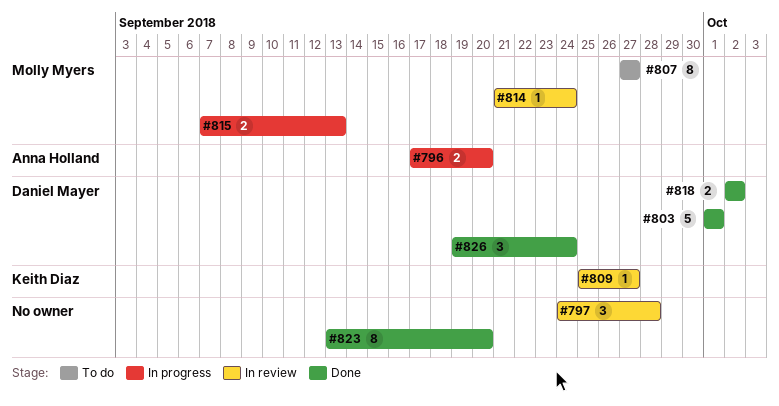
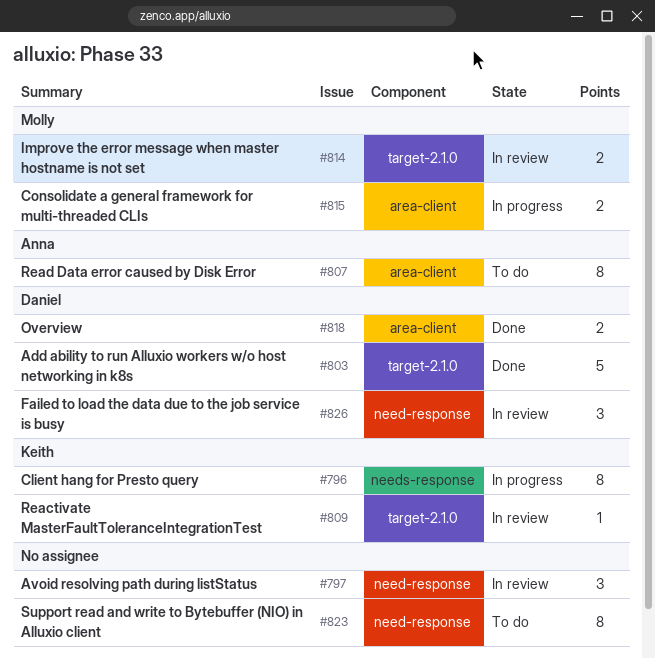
#796, owner: Anna Holland -> Keith Diaz
#796, estimate: 2 -> 8
#807, owner: Molly Myers -> Anna Holland
#814, estimate: 1 -> 2
#823, status: Done -> To do
#826, status: Done -> In review

